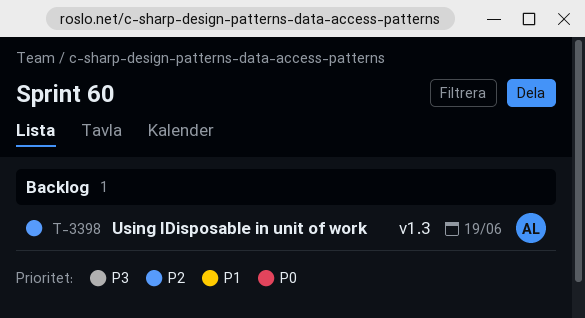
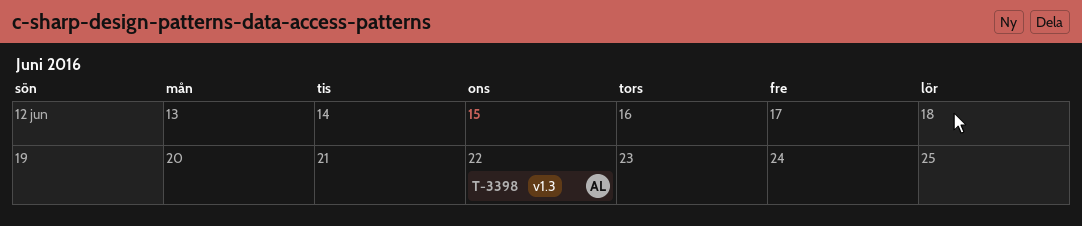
T-3398, due: Jun 19 -> Jun 22

